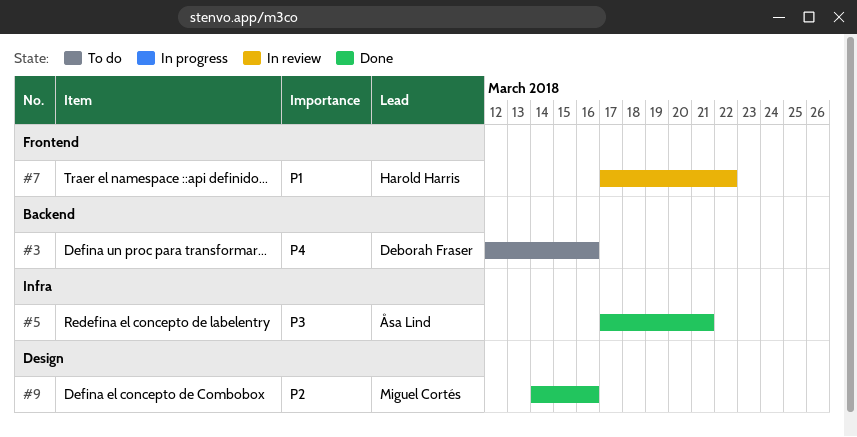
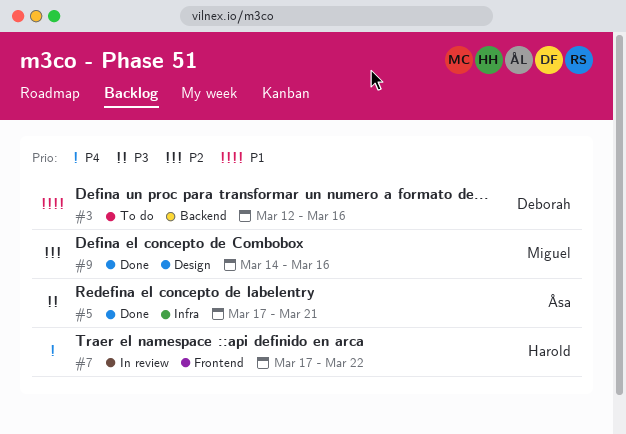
#3, priority: P4 -> P1
#7, priority: P1 -> P4

